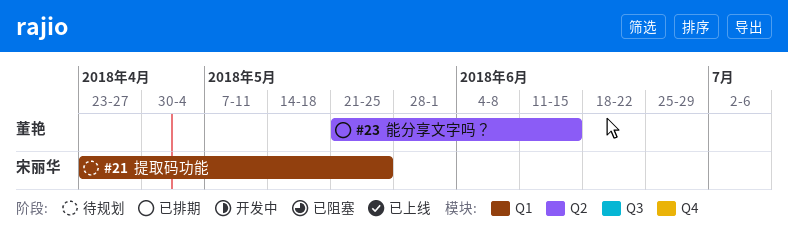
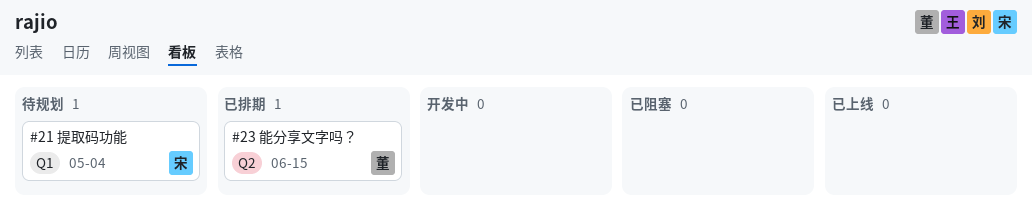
#21, due: May 25 -> May 4

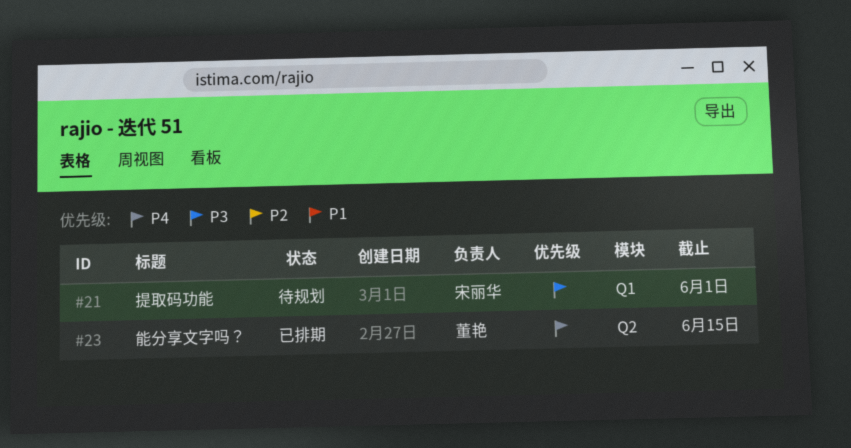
#21, due: May 4 -> Jun 1

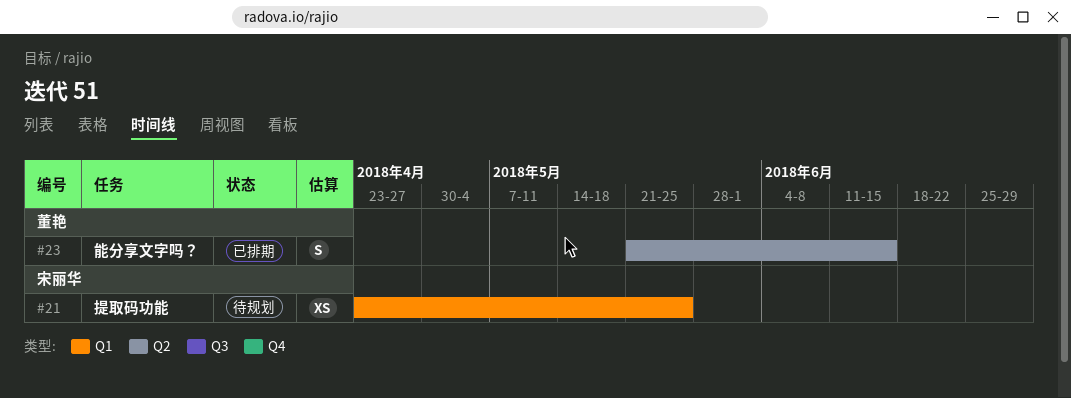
#21, due: Jun 1 -> May 25

